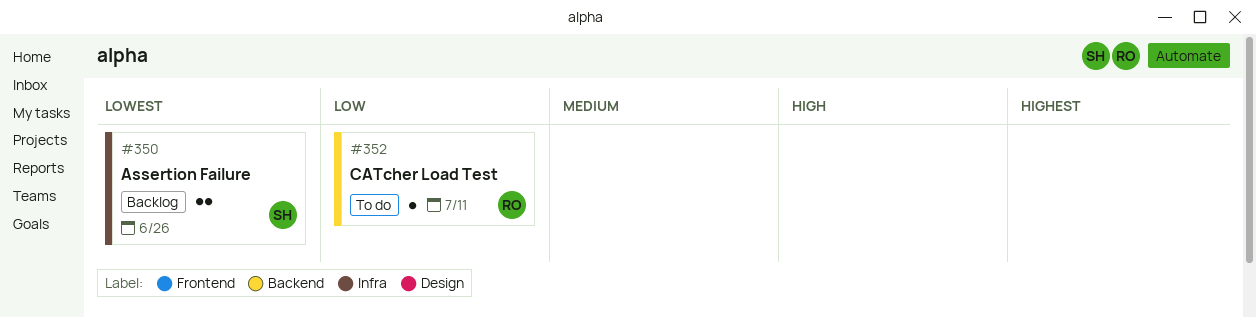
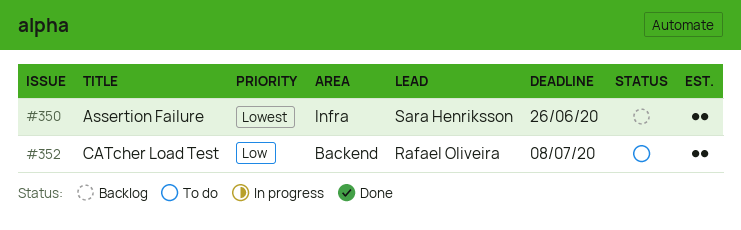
#352, estimate: 1 -> 2
#352, due: Jul 11 -> Jul 8

